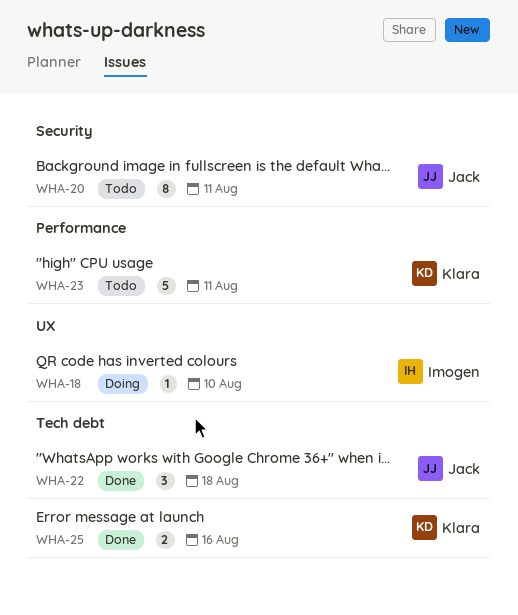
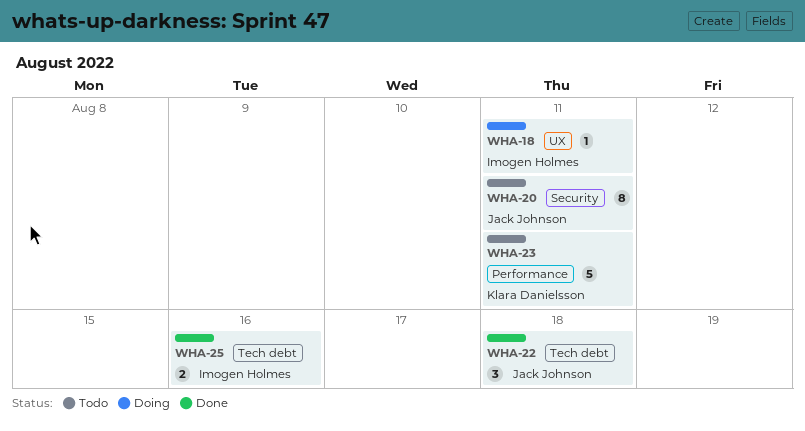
WHA-18, due: Aug 10 -> Aug 11
WHA-25, owner: Klara Danielsson -> Imogen Holmes

